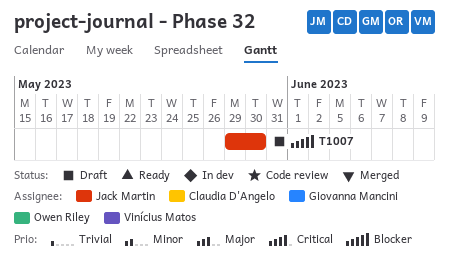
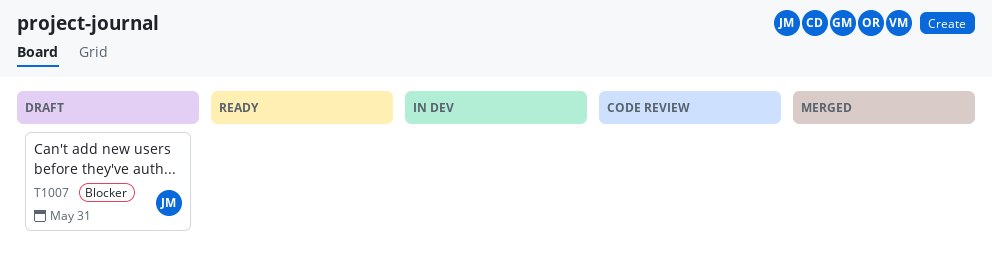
T1007, due: May 30 -> May 31

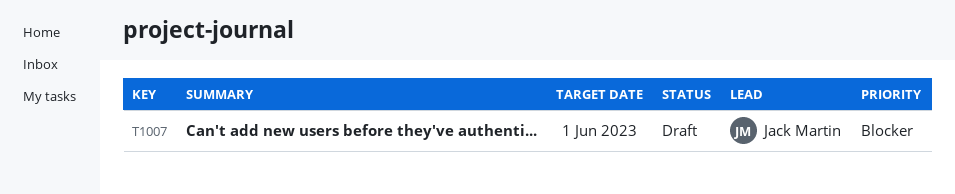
T1007, due: May 31 -> Jun 1

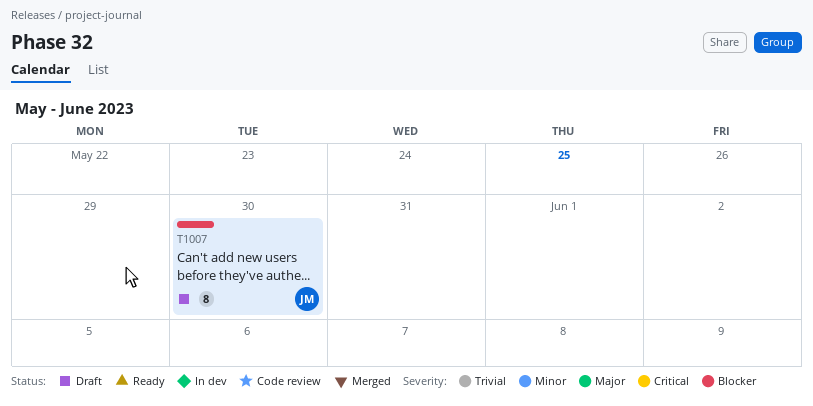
T1007, due: Jun 1 -> May 30

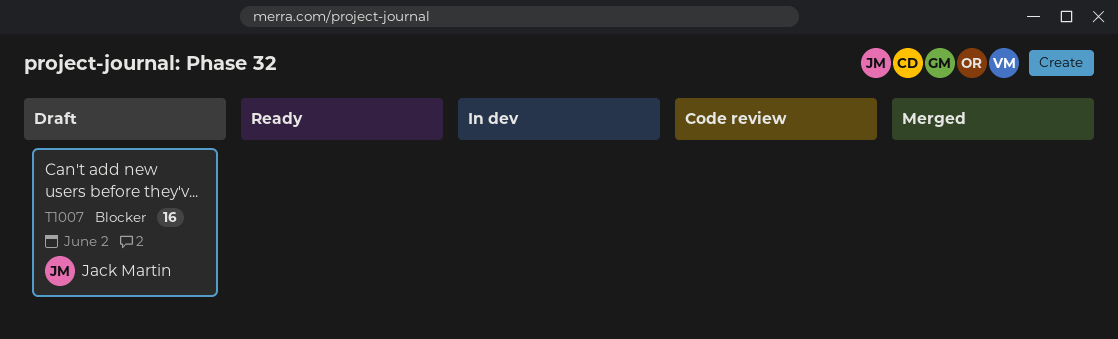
T1007, estimate: 8 -> 16
T1007, due: May 30 -> Jun 2

